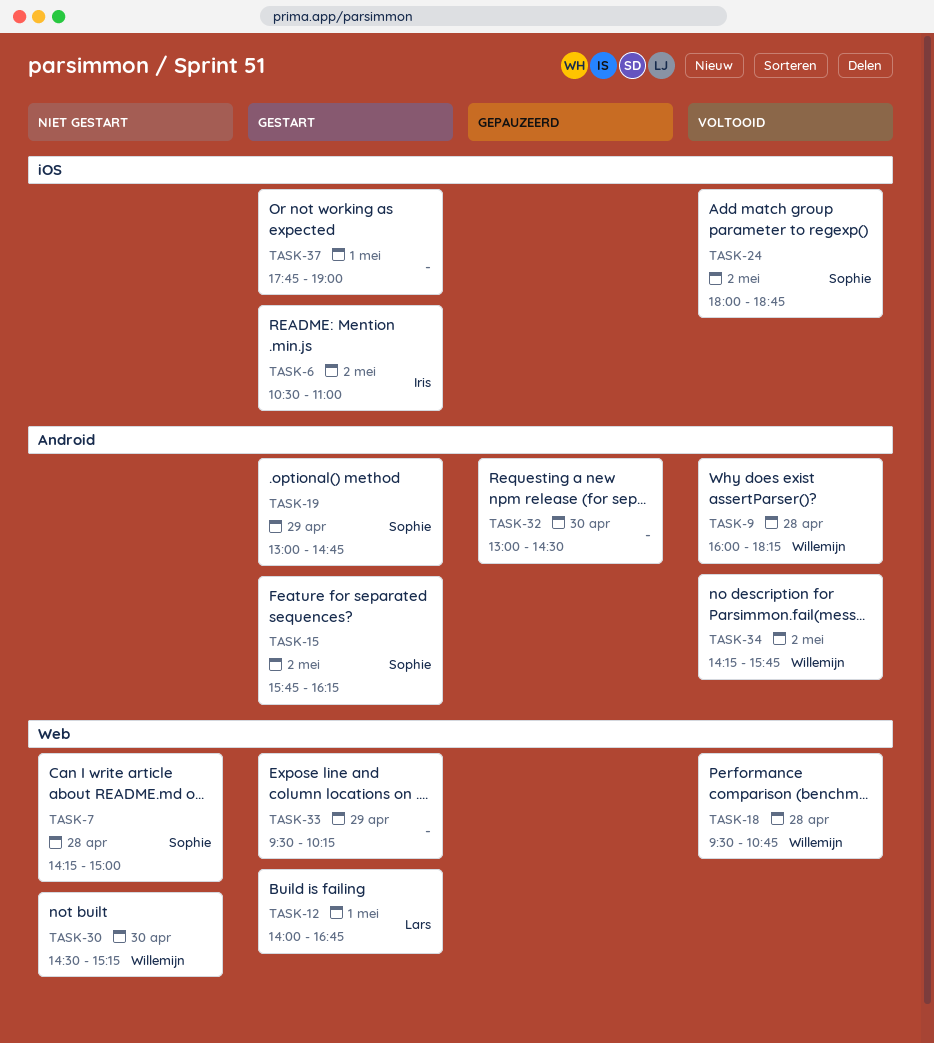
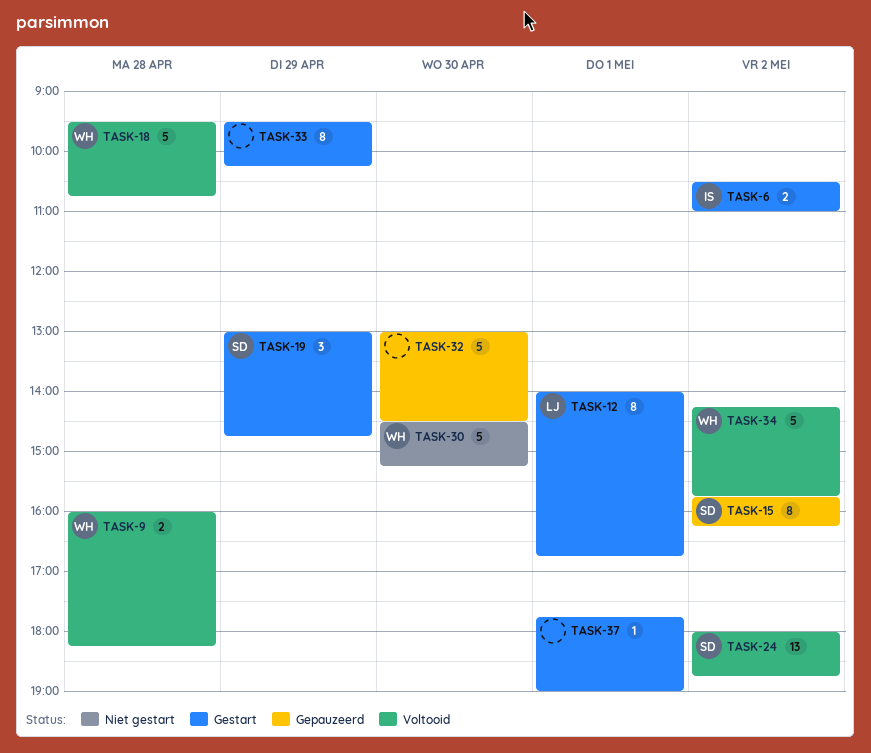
TASK-7: present -> none
TASK-15, status: Gestart -> Gepauzeerd

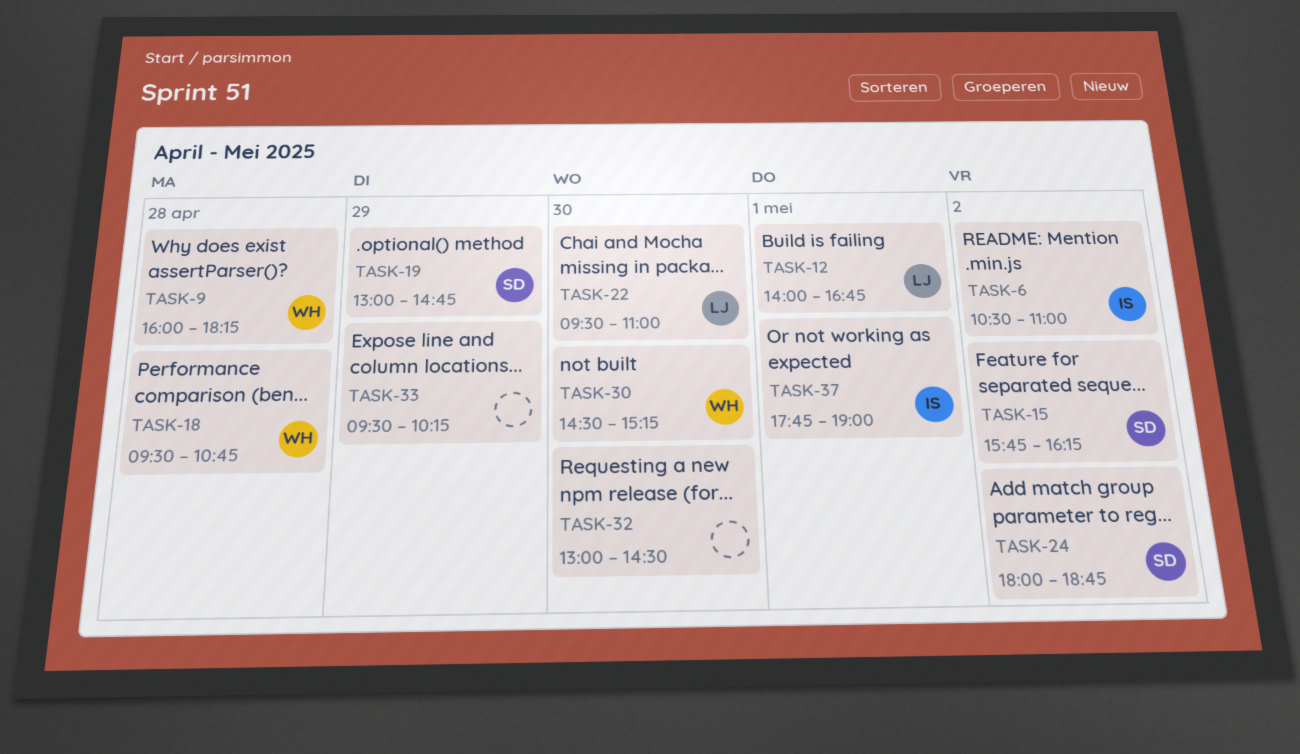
TASK-22: none -> present
TASK-34: present -> none
TASK-37, owner: none -> IS

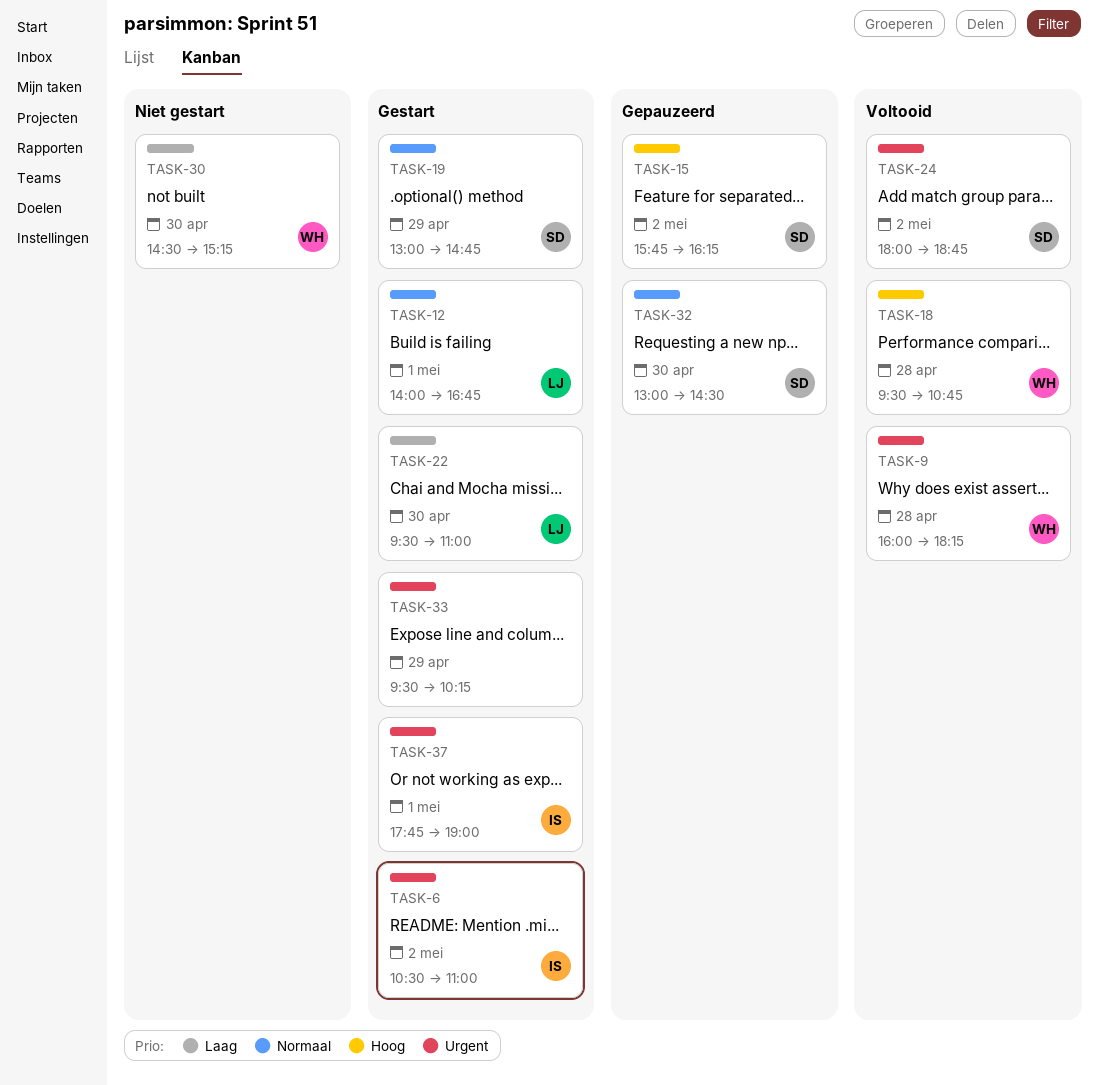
TASK-32, owner: none -> SD

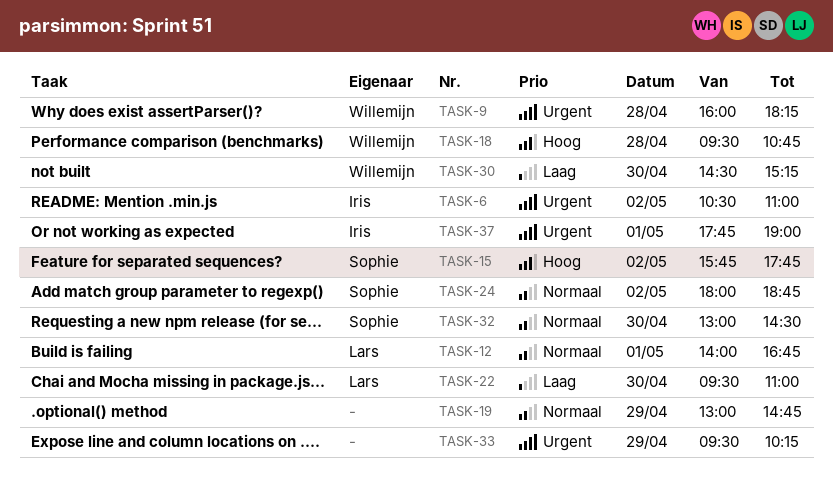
TASK-15, ends: 16:15 -> 17:45
TASK-19, owner: Sophie -> none
TASK-24, priority: Urgent -> Normaal

